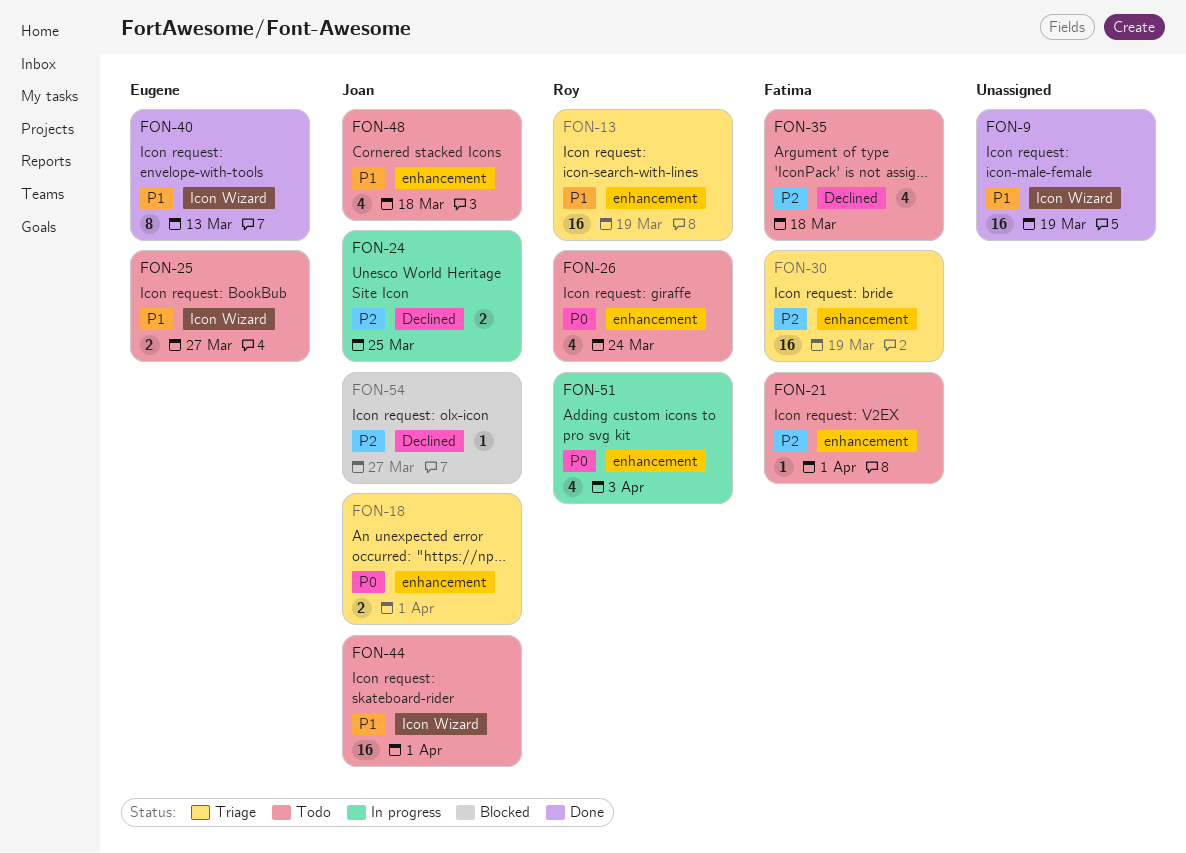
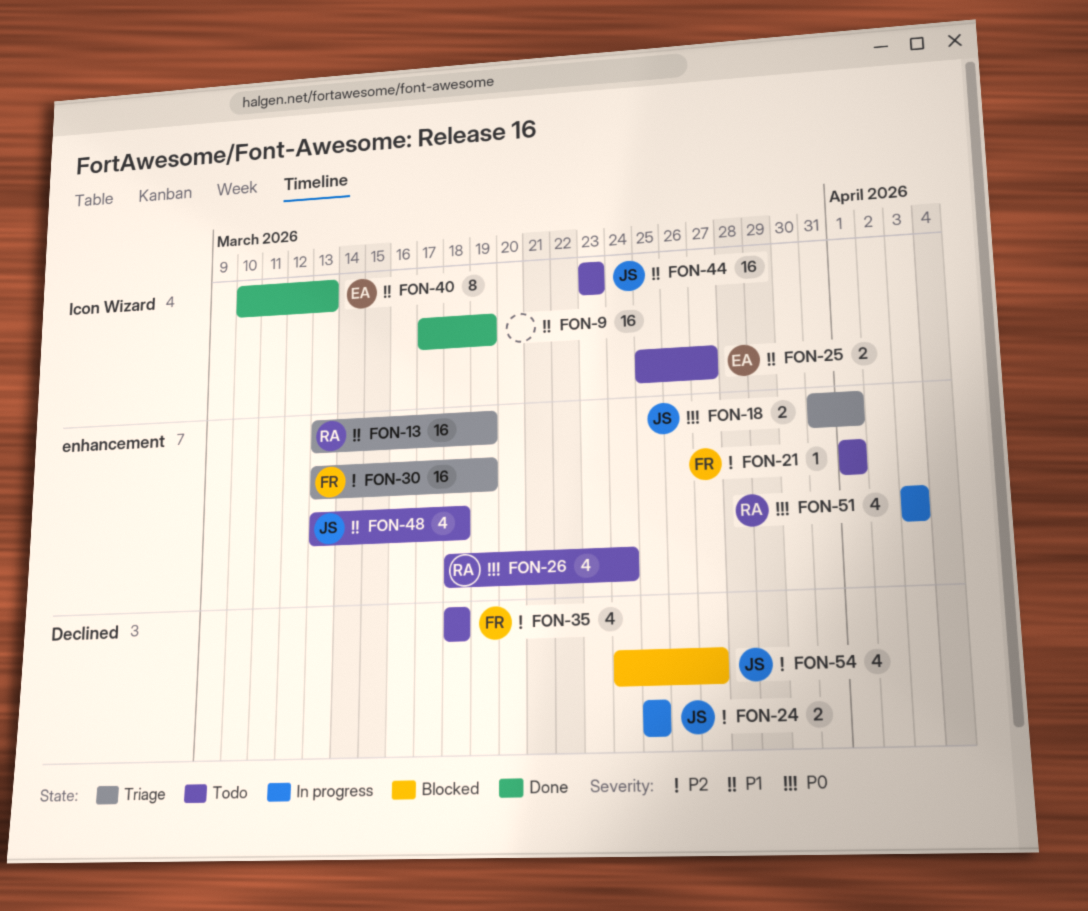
FON-44, due: Apr 1 -> Mar 23
FON-54, estimate: 1 -> 4

